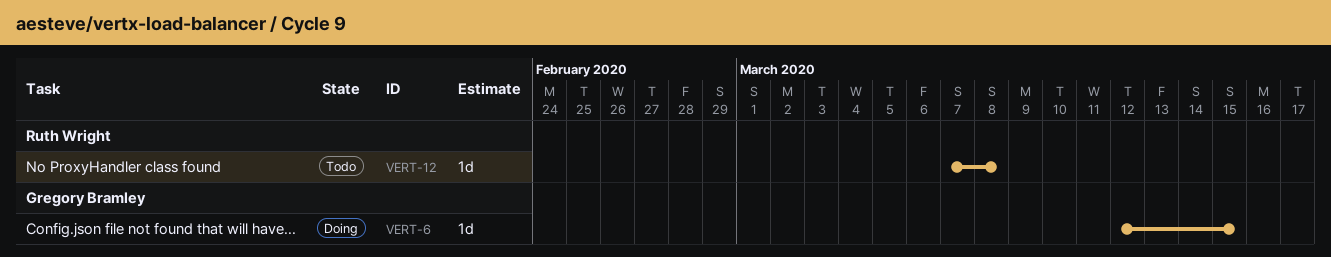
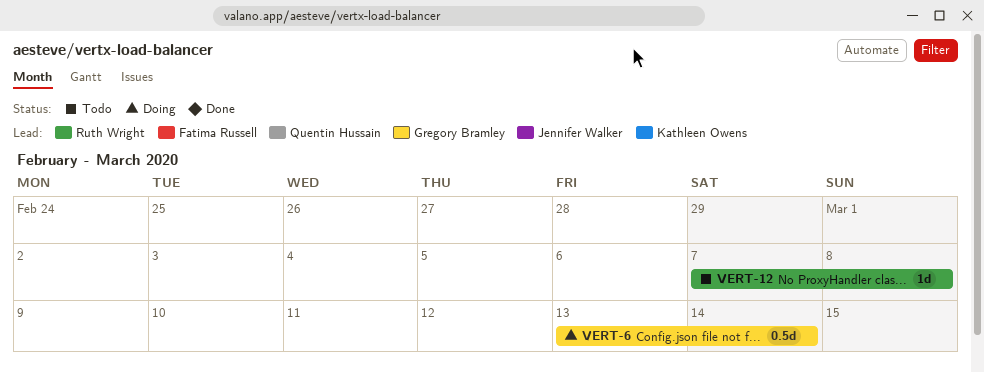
VERT-6, estimate: 1d -> 0.5d
VERT-6, start: Mar 12 -> Mar 13
VERT-6, due: Mar 15 -> Mar 14

